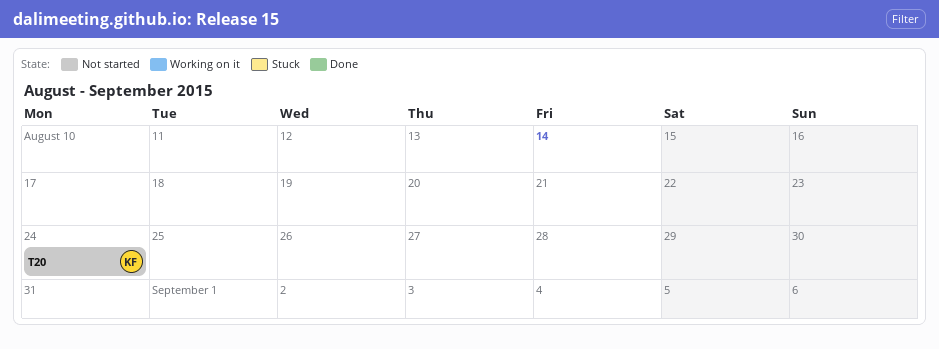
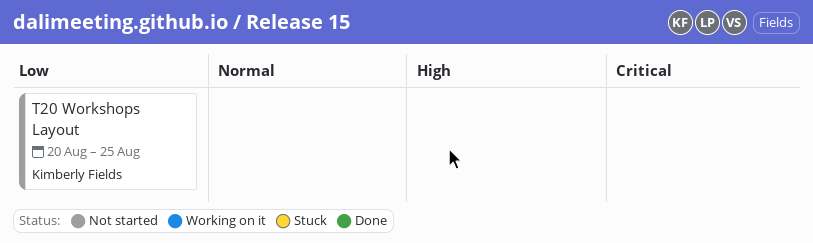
T20, due: Aug 24 -> Aug 25

